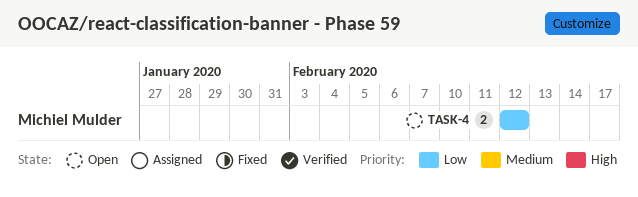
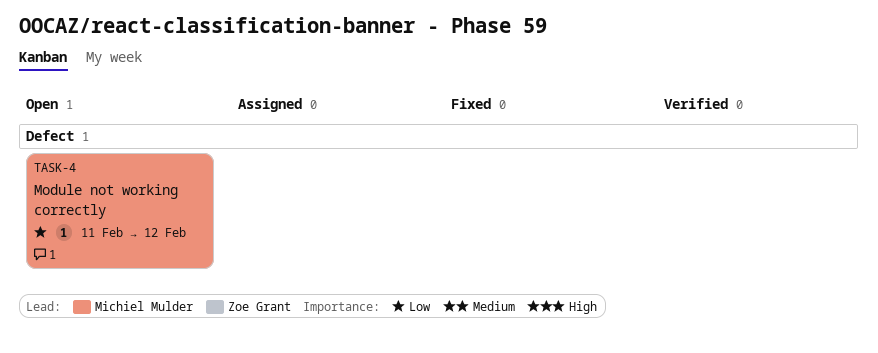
TASK-4, estimate: 2 -> 1
TASK-4, start: Feb 12 -> Feb 11

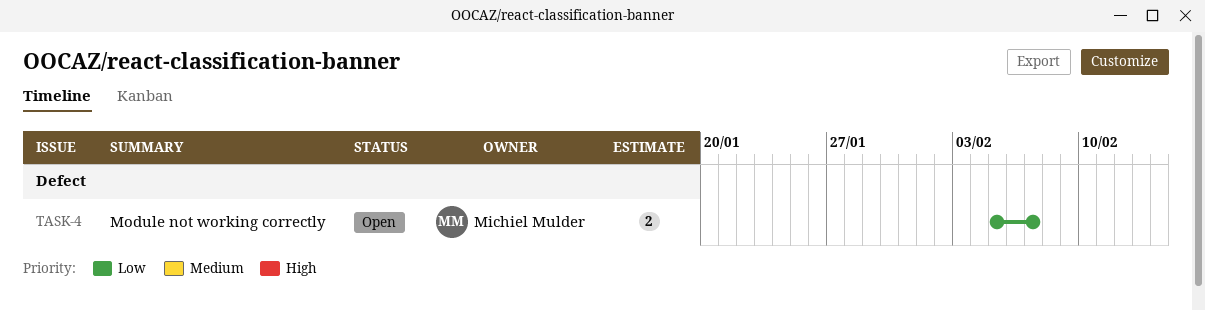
TASK-4, estimate: 1 -> 2
TASK-4, start: Feb 11 -> Feb 5
TASK-4, due: Feb 12 -> Feb 7

